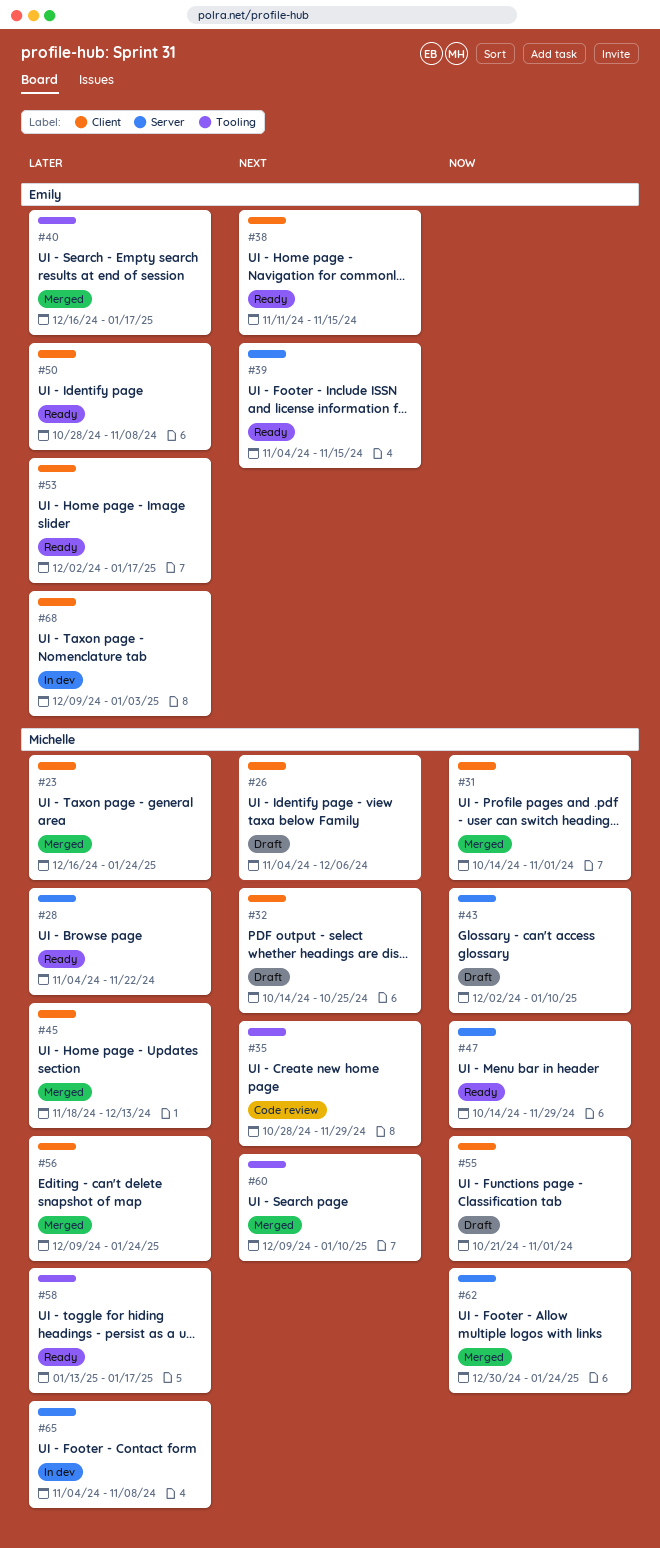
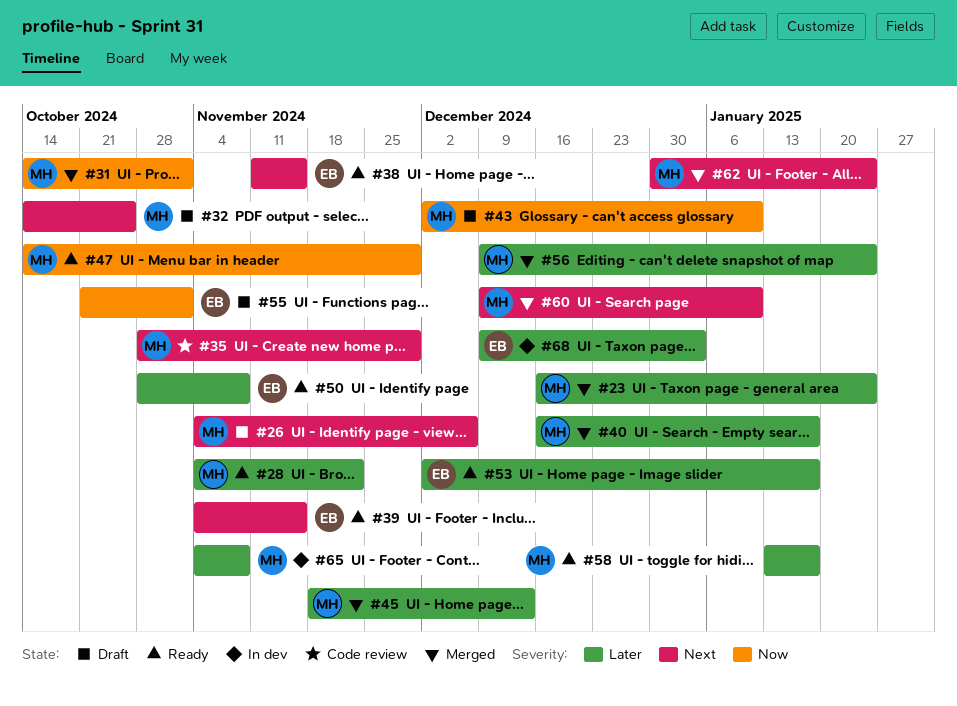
#40, owner: Emily -> Michelle
#55, owner: Michelle -> Emily
#62, priority: Now -> Next

